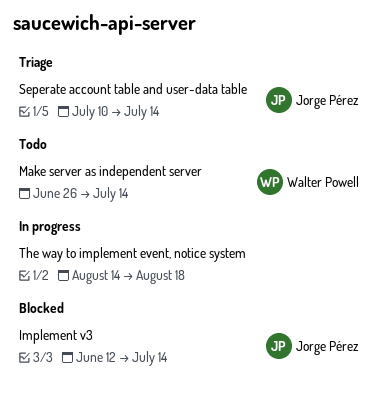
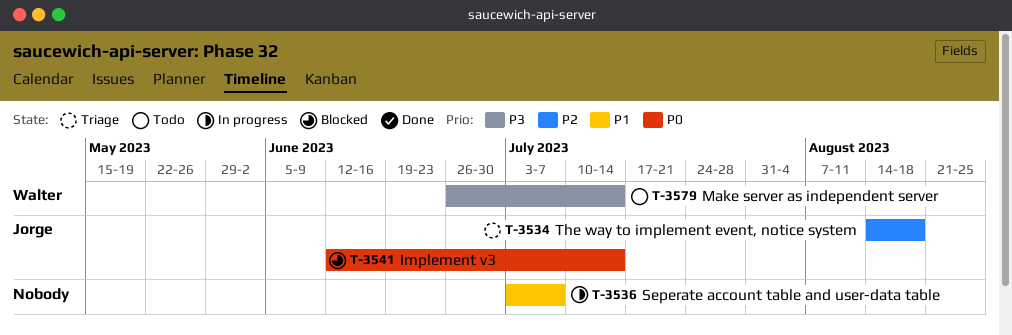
Seperate account table and user-data table, status: Triage -> In progress
Seperate account table and user-data table, owner: Jorge Pérez -> none
Seperate account table and user-data table, start: Jul 10 -> Jul 3
Seperate account table and user-data table, due: Jul 14 -> Jul 7
The way to implement event, notice system, status: In progress -> Triage
The way to implement event, notice system, owner: none -> Jorge Pérez

